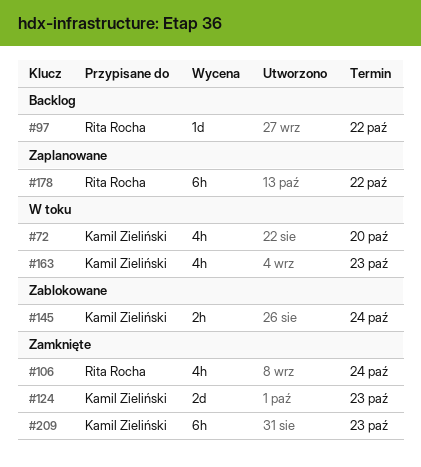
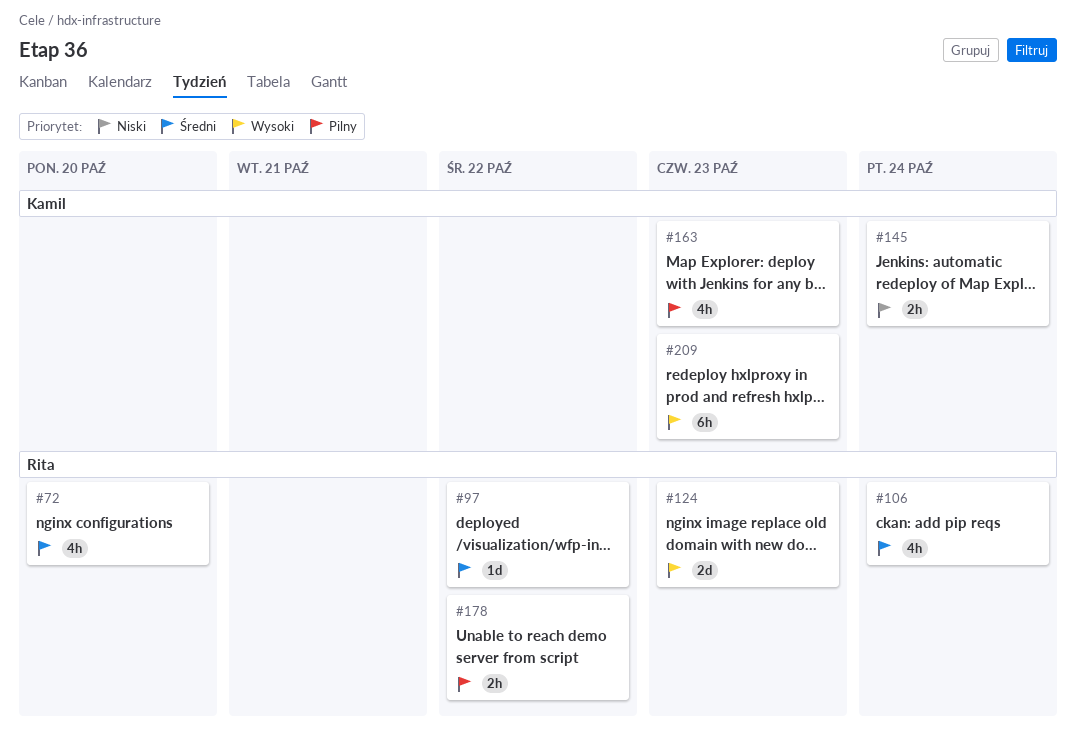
#72, owner: Kamil Zieliński -> Rita Rocha
#124, owner: Kamil Zieliński -> Rita Rocha
#178, estimate: 6h -> 2h

